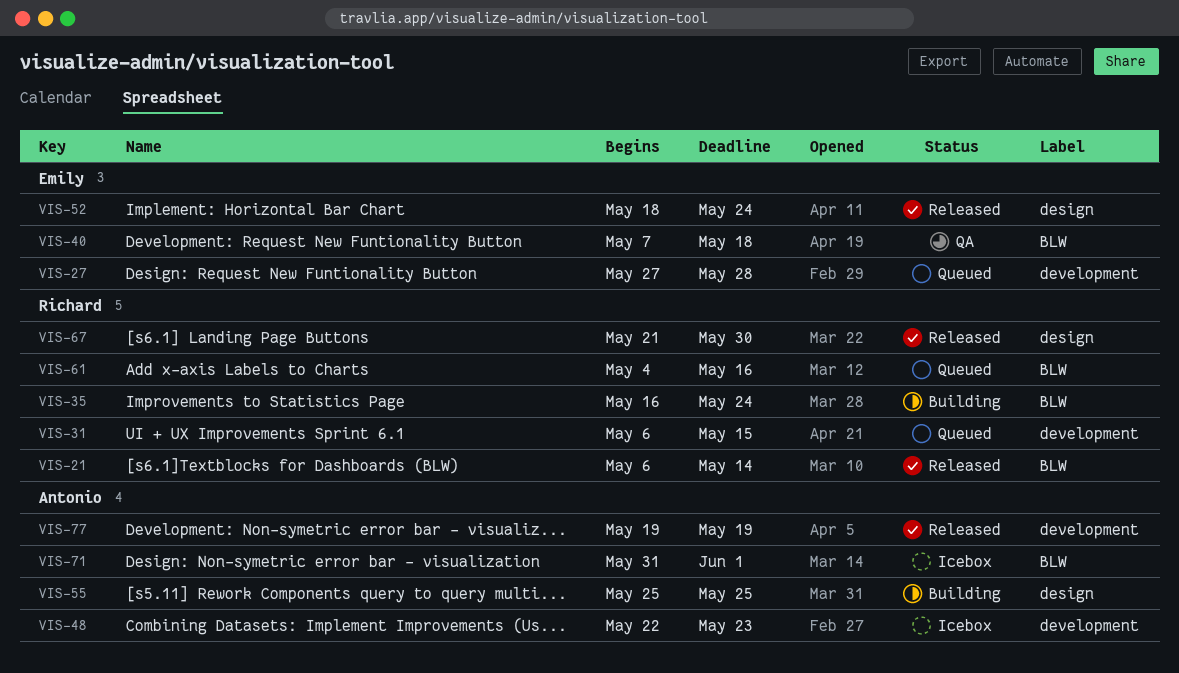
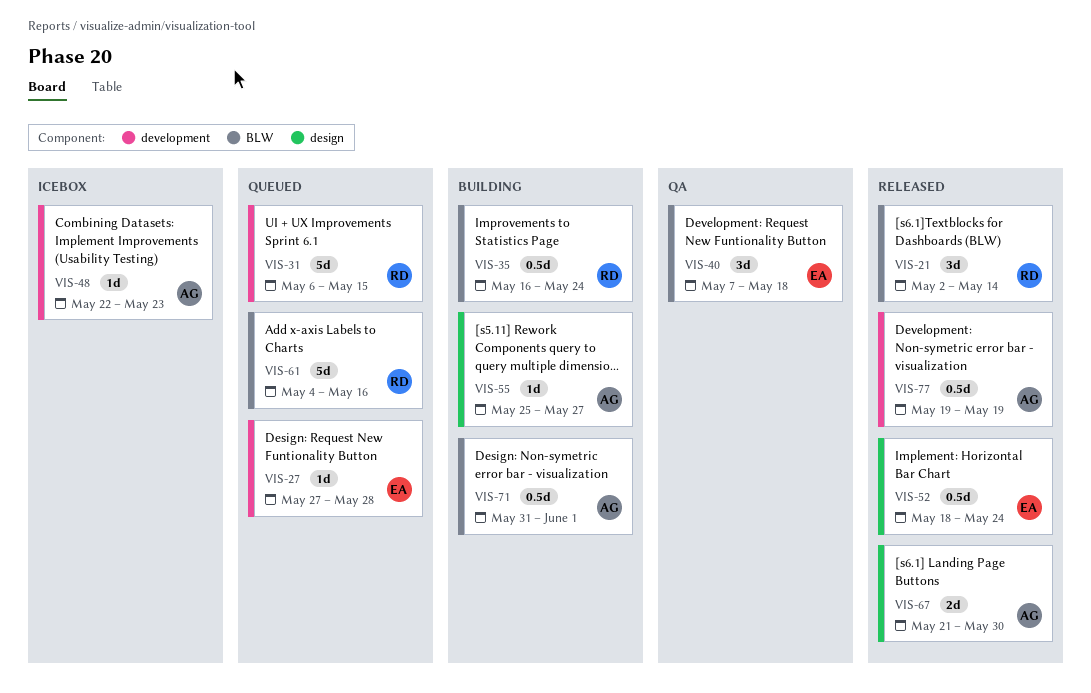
VIS-21, start: May 6 -> May 2
VIS-55, due: May 25 -> May 27
VIS-67, owner: Richard -> Antonio
VIS-71, status: Icebox -> Building

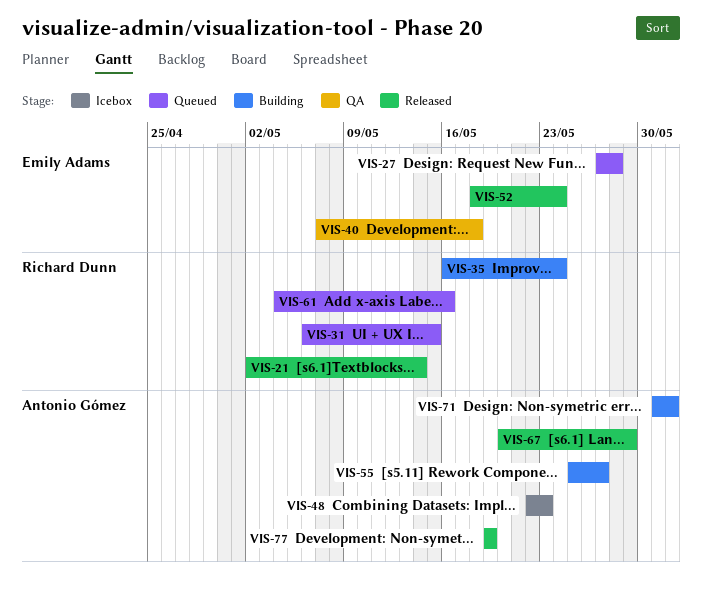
VIS-67, start: May 21 -> May 20
VIS-67, due: May 30 -> May 29

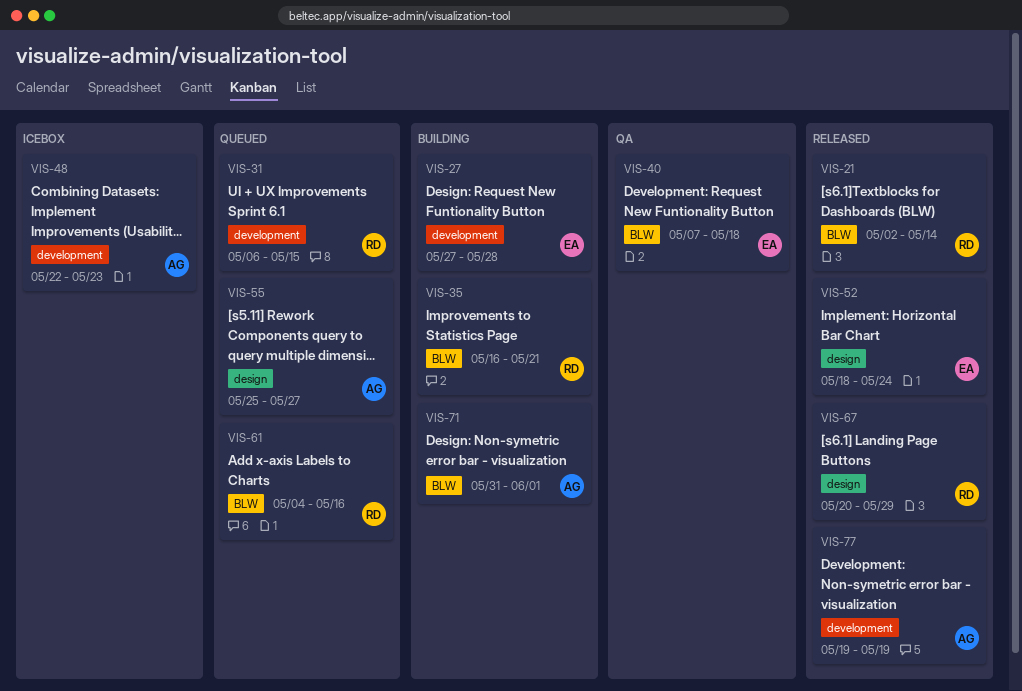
VIS-27, status: Queued -> Building
VIS-35, due: May 24 -> May 21
VIS-55, status: Building -> Queued
VIS-67, owner: Antonio Gómez -> Richard Dunn

